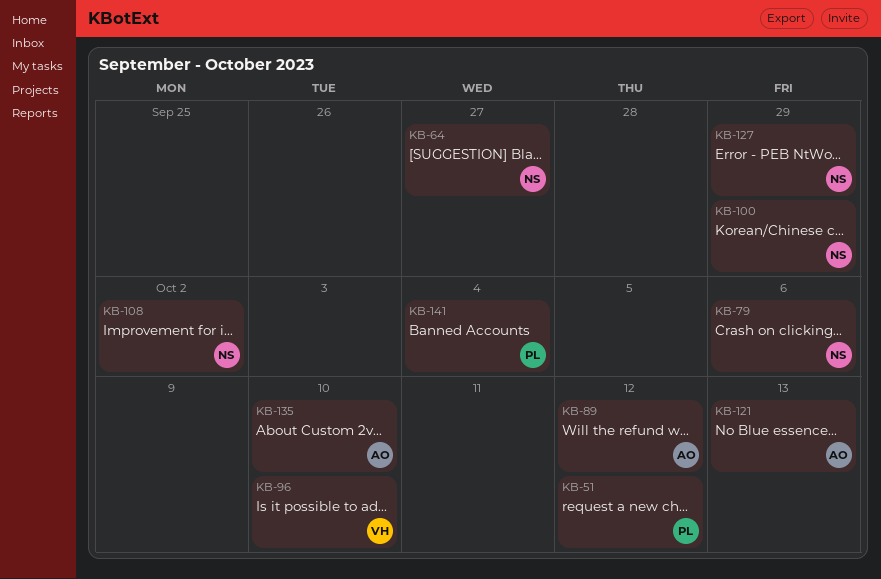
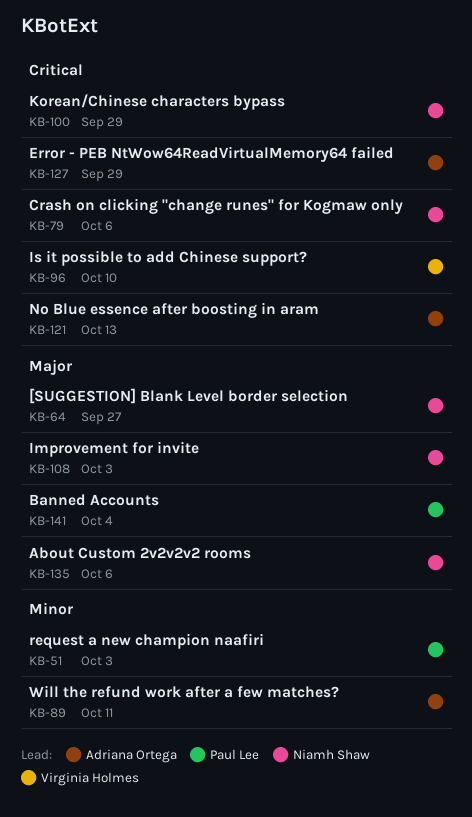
KB-51, due: Oct 12 -> Oct 3
KB-89, due: Oct 12 -> Oct 11
KB-108, due: Oct 2 -> Oct 3
KB-127, owner: Niamh Shaw -> Adriana Ortega
KB-135, owner: Adriana Ortega -> Niamh Shaw
KB-135, due: Oct 10 -> Oct 6

